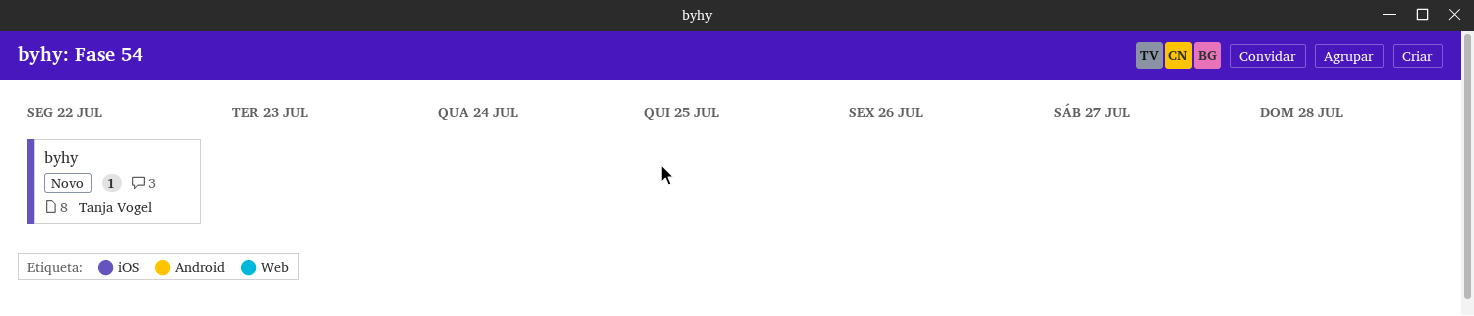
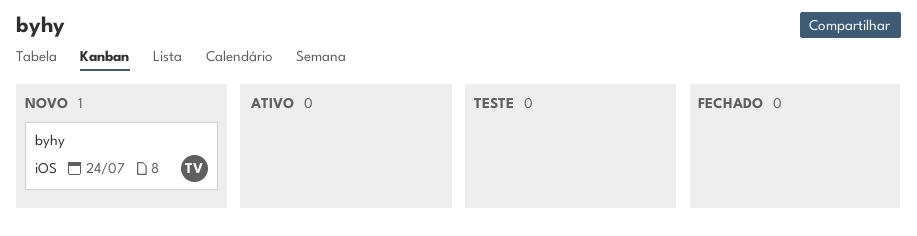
byhy, due: Jul 22 -> Jul 24

